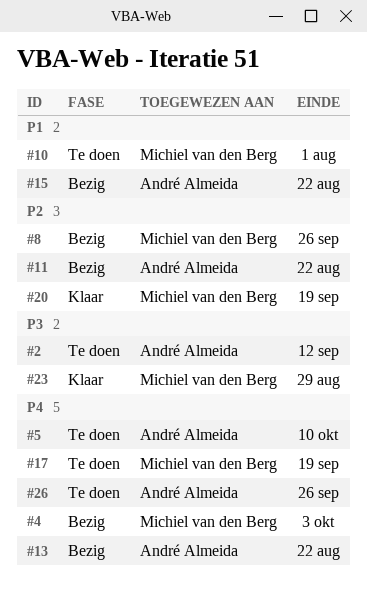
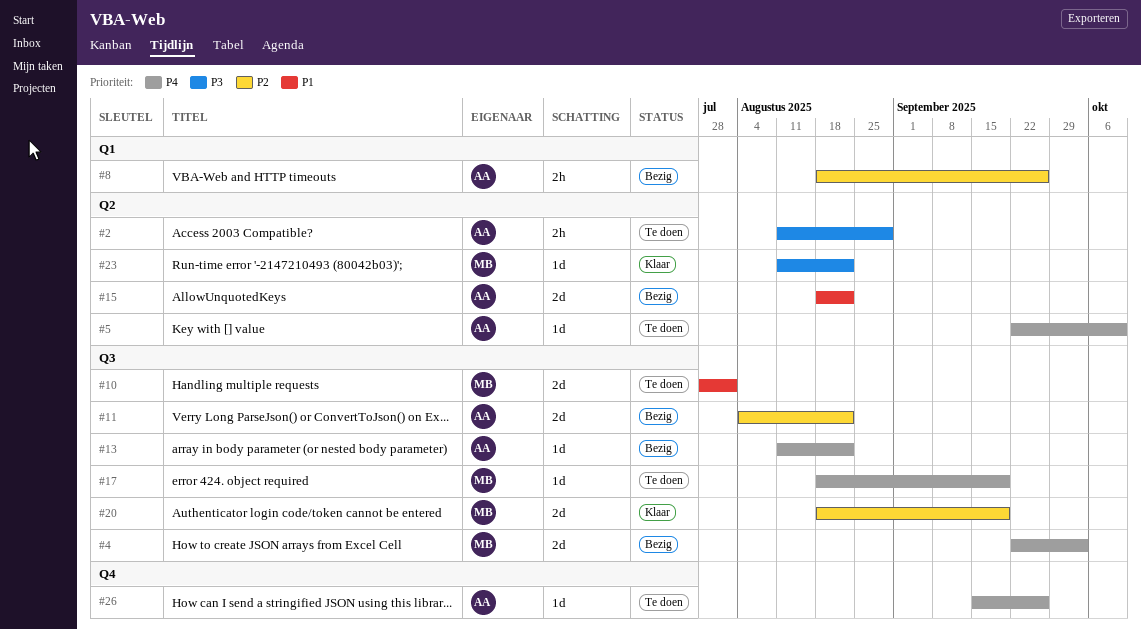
#2, due: Sep 12 -> Aug 29
#8, owner: Michiel van den Berg -> André Almeida
#23, due: Aug 29 -> Aug 22

